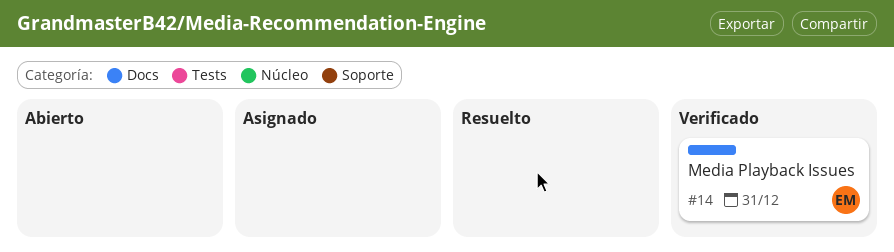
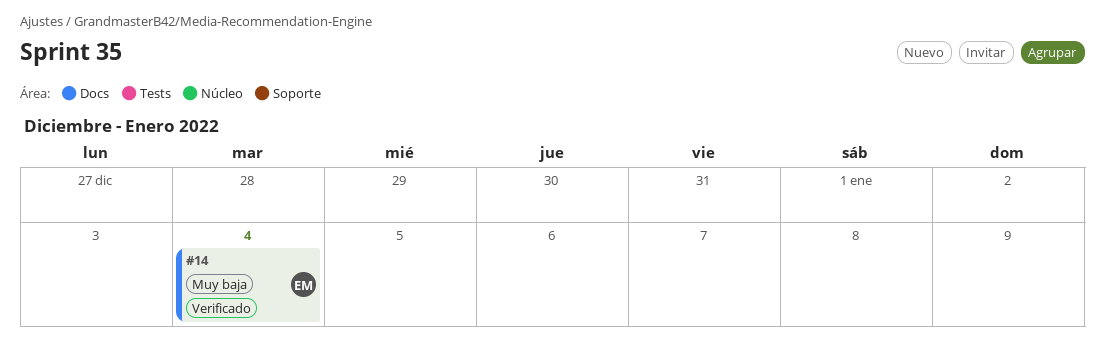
#14, due: Dec 31 -> Jan 4

